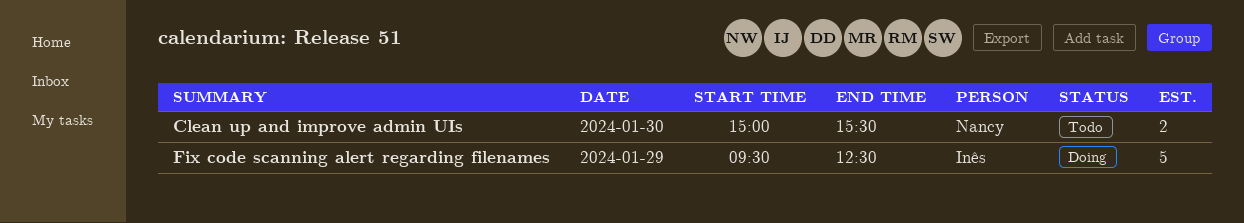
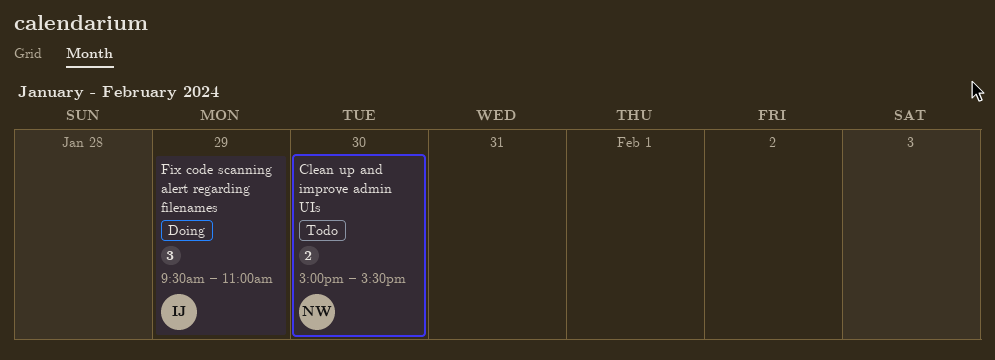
Fix code scanning alert regarding filenames, estimate: 5 -> 3
Fix code scanning alert regarding filenames, ends: 12:30 -> 11:00

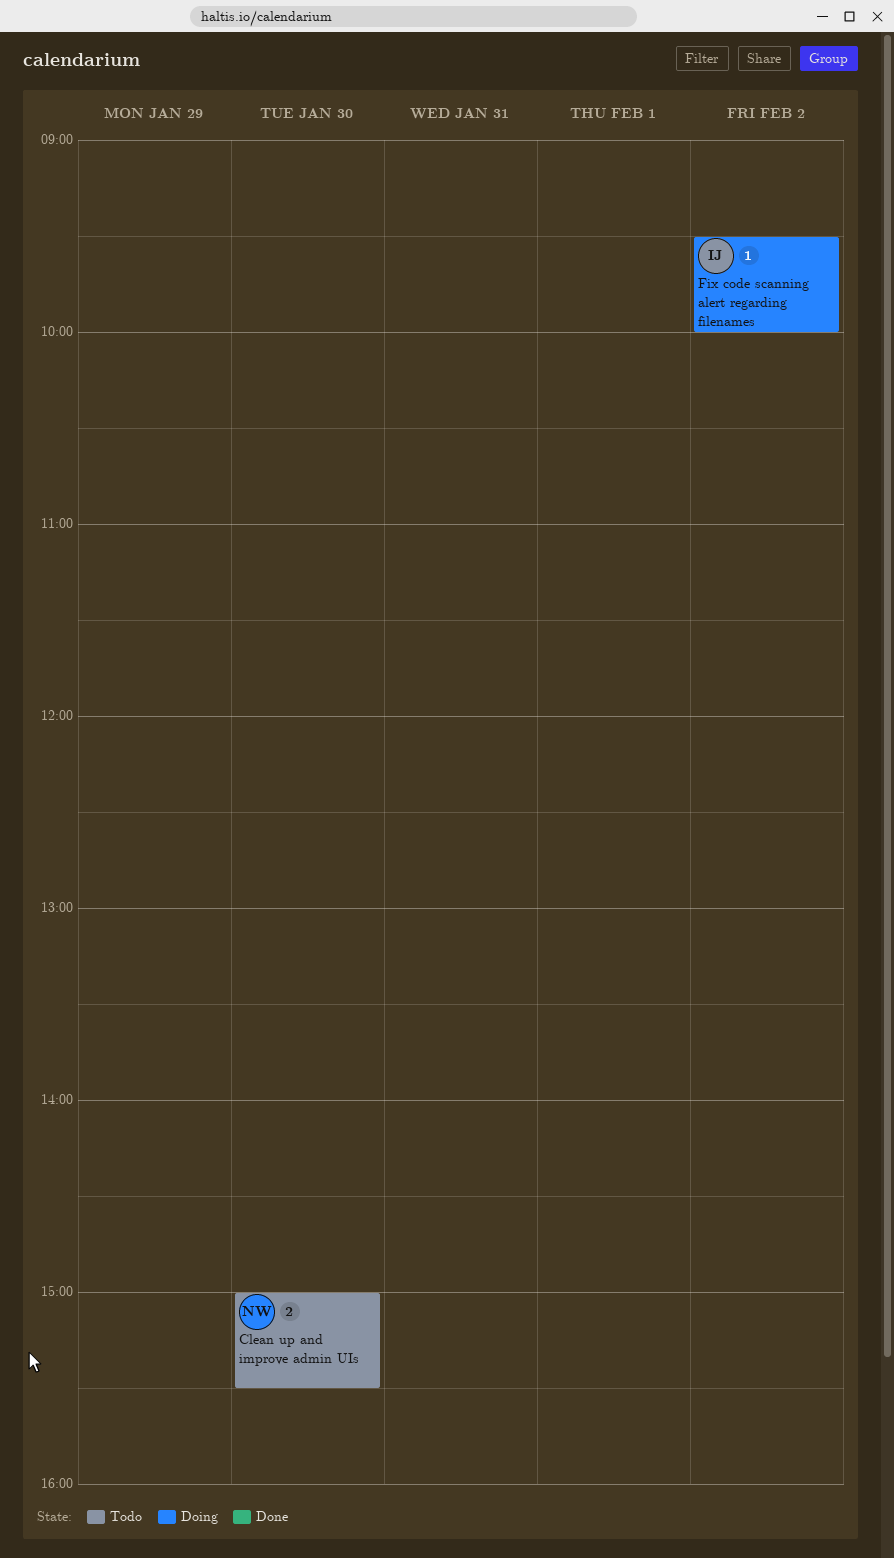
Fix code scanning alert regarding filenames, estimate: 3 -> 1
Fix code scanning alert regarding filenames, day: Jan 29 -> Feb 2
Fix code scanning alert regarding filenames, ends: 11:00 -> 10:00

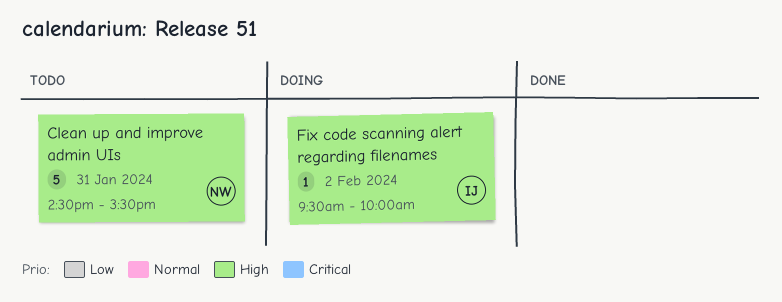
Clean up and improve admin UIs, estimate: 2 -> 5
Clean up and improve admin UIs, day: Jan 30 -> Jan 31
Clean up and improve admin UIs, begins: 15:00 -> 14:30

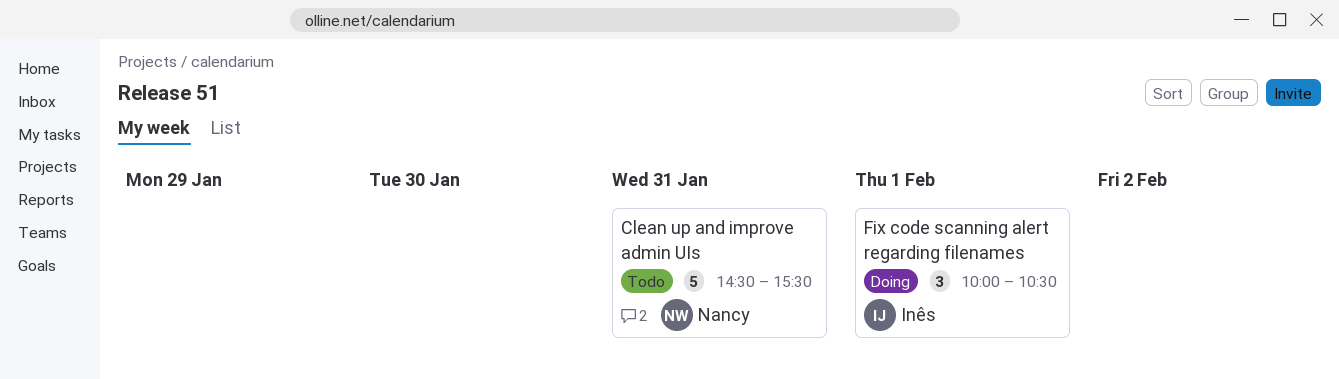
Fix code scanning alert regarding filenames, estimate: 1 -> 3
Fix code scanning alert regarding filenames, day: Feb 2 -> Feb 1
Fix code scanning alert regarding filenames, begins: 09:30 -> 10:00
Fix code scanning alert regarding filenames, ends: 10:00 -> 10:30

